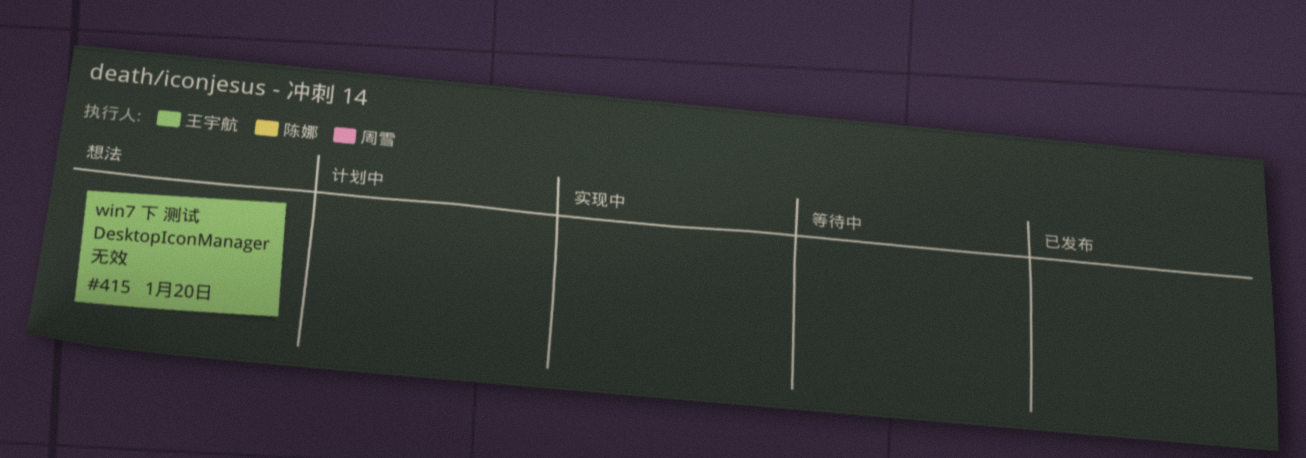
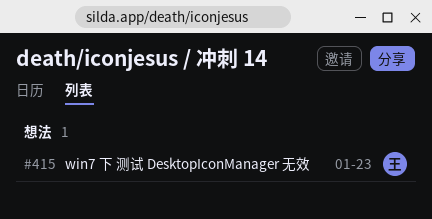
#415, due: Jan 20 -> Jan 23

